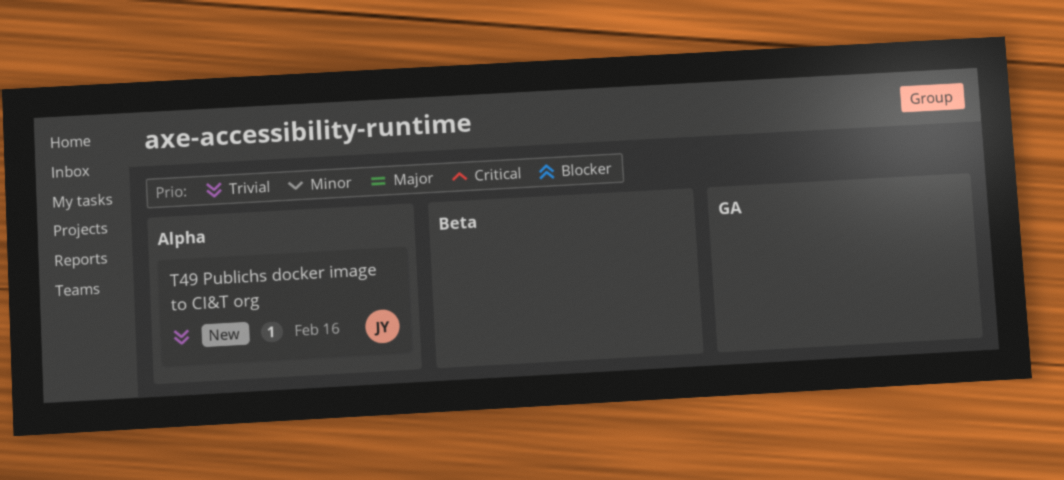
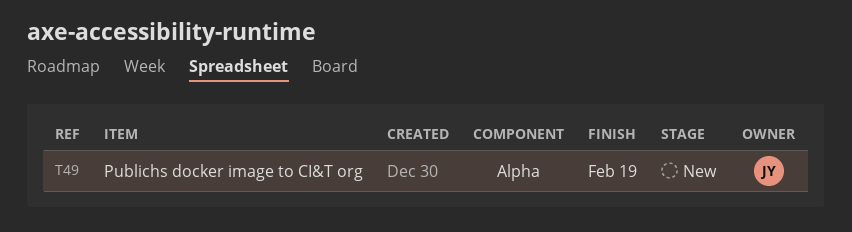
T49, due: Feb 16 -> Feb 19

